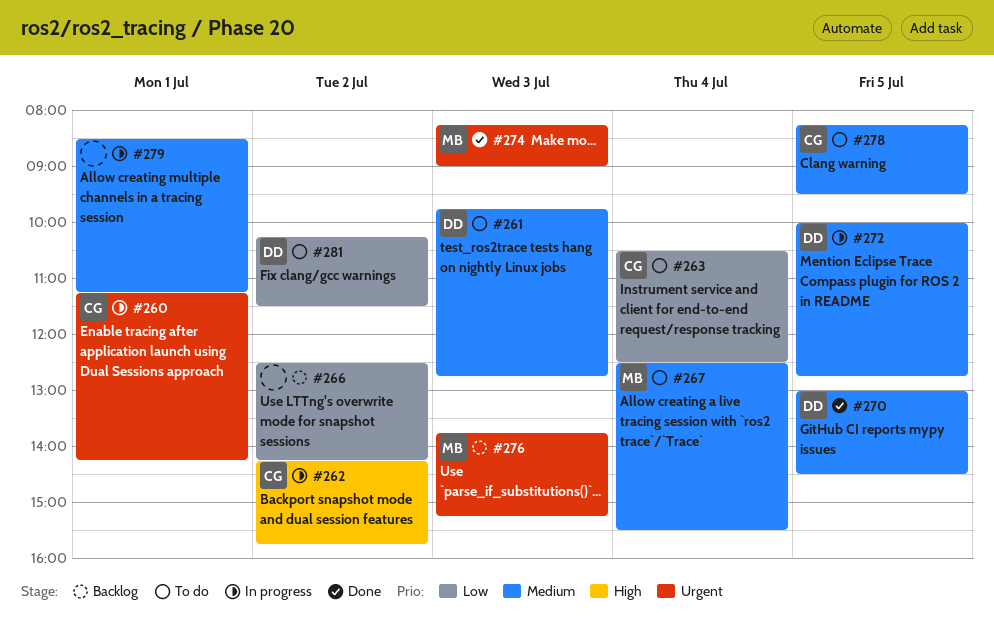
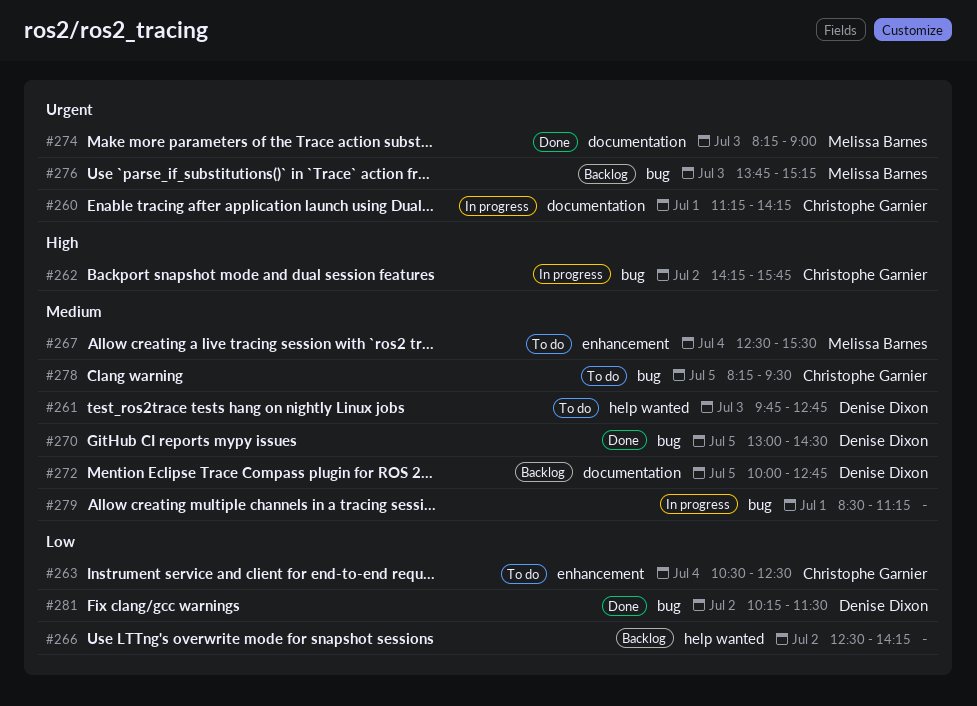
#272, status: In progress -> Backlog
#281, status: To do -> Done

